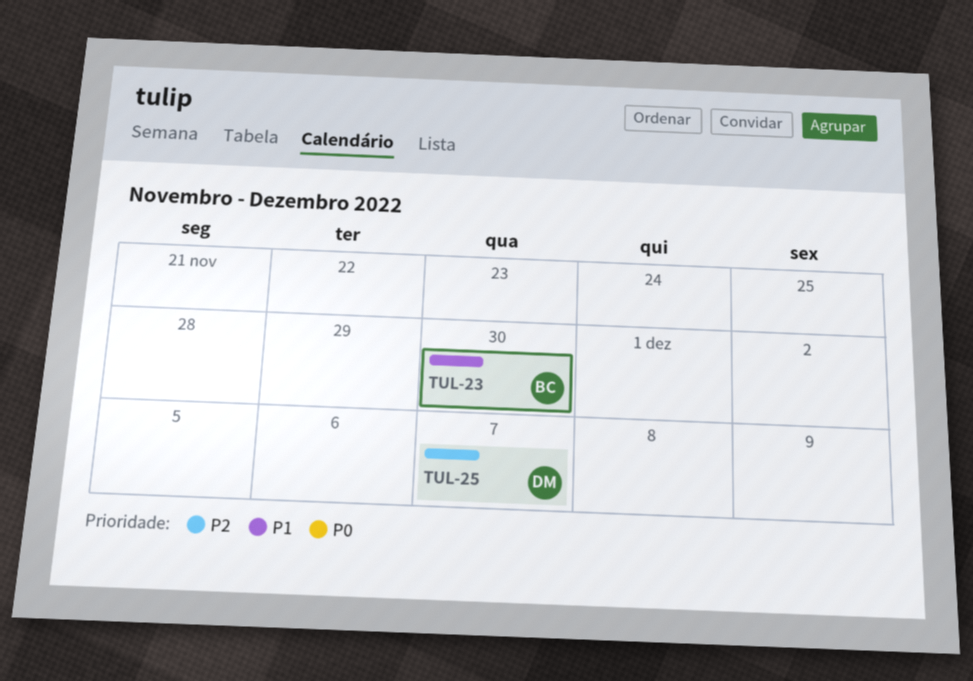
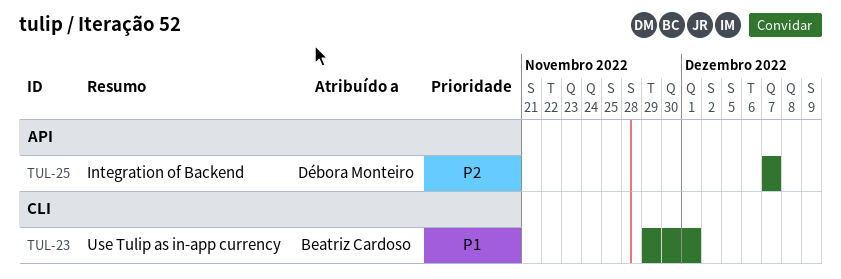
TUL-23, due: Nov 30 -> Dec 1

